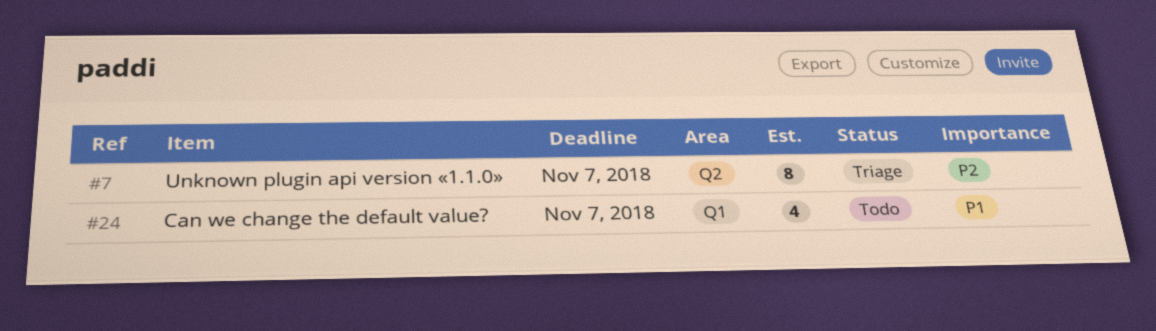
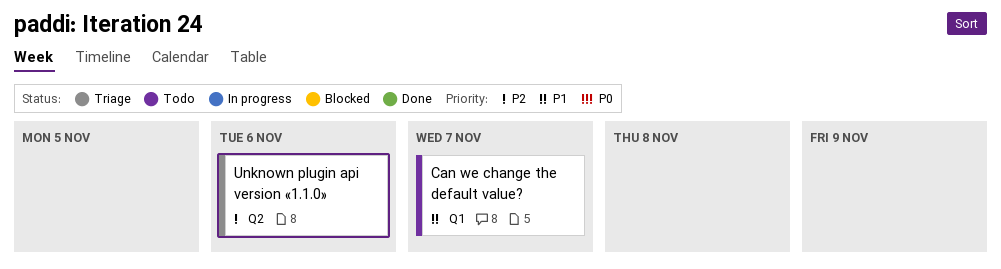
Unknown plugin api version «1.1.0», due: Nov 7 -> Nov 6

